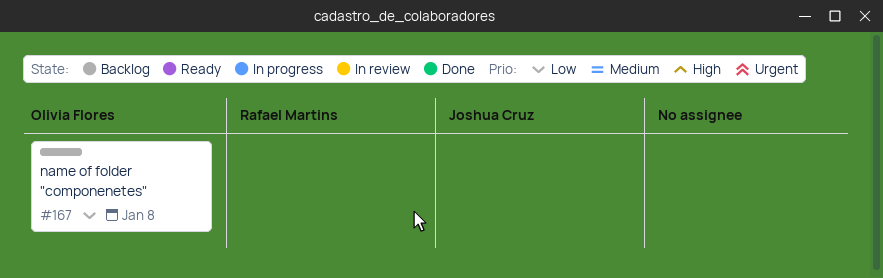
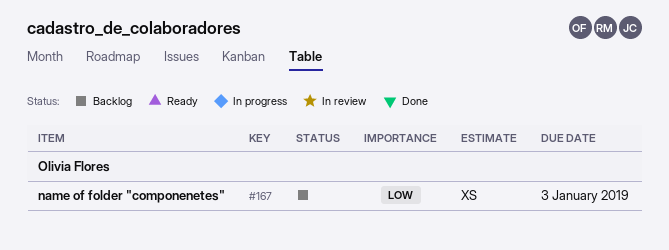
#167, due: Jan 8 -> Jan 3

